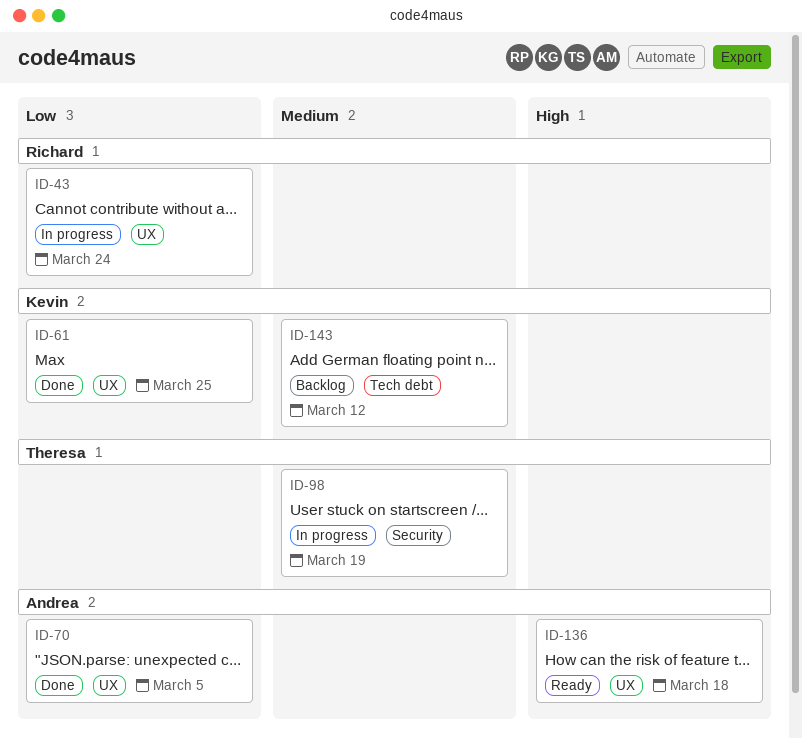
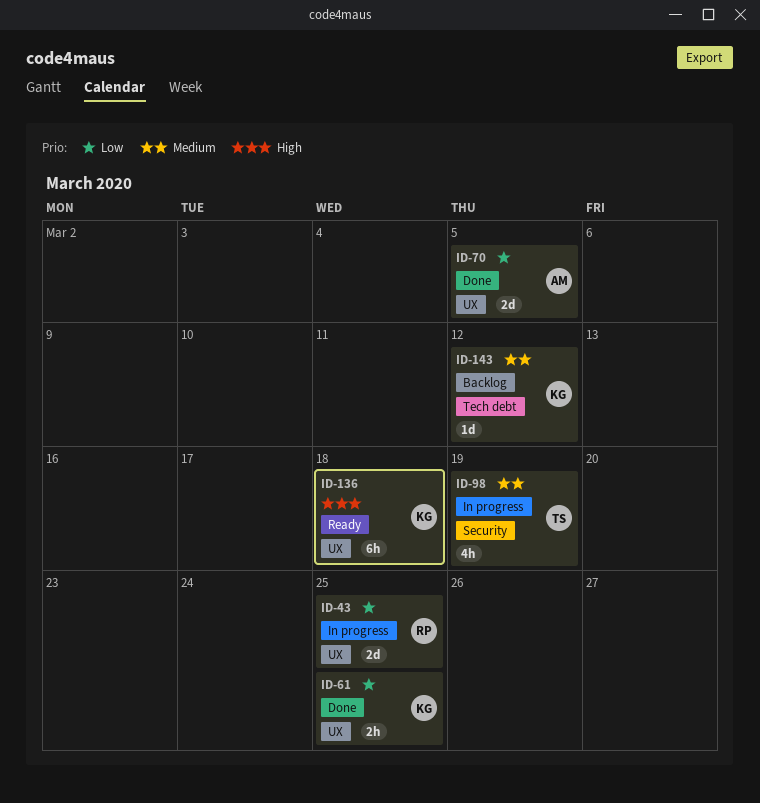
ID-43, due: Mar 24 -> Mar 25
ID-136, owner: Andrea -> Kevin

